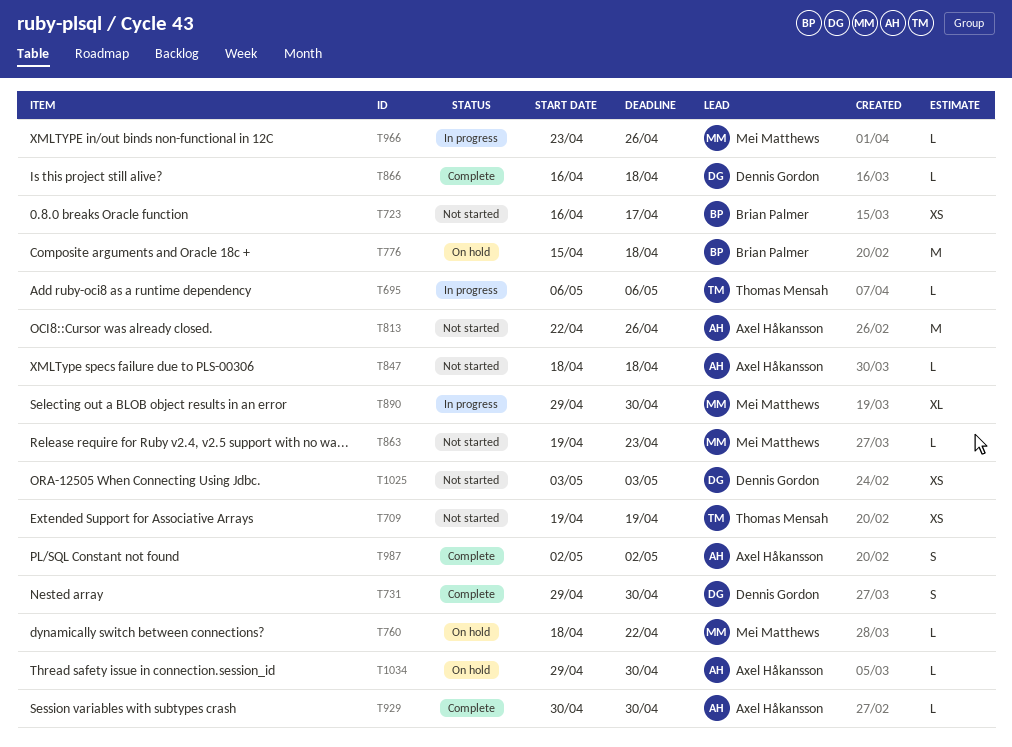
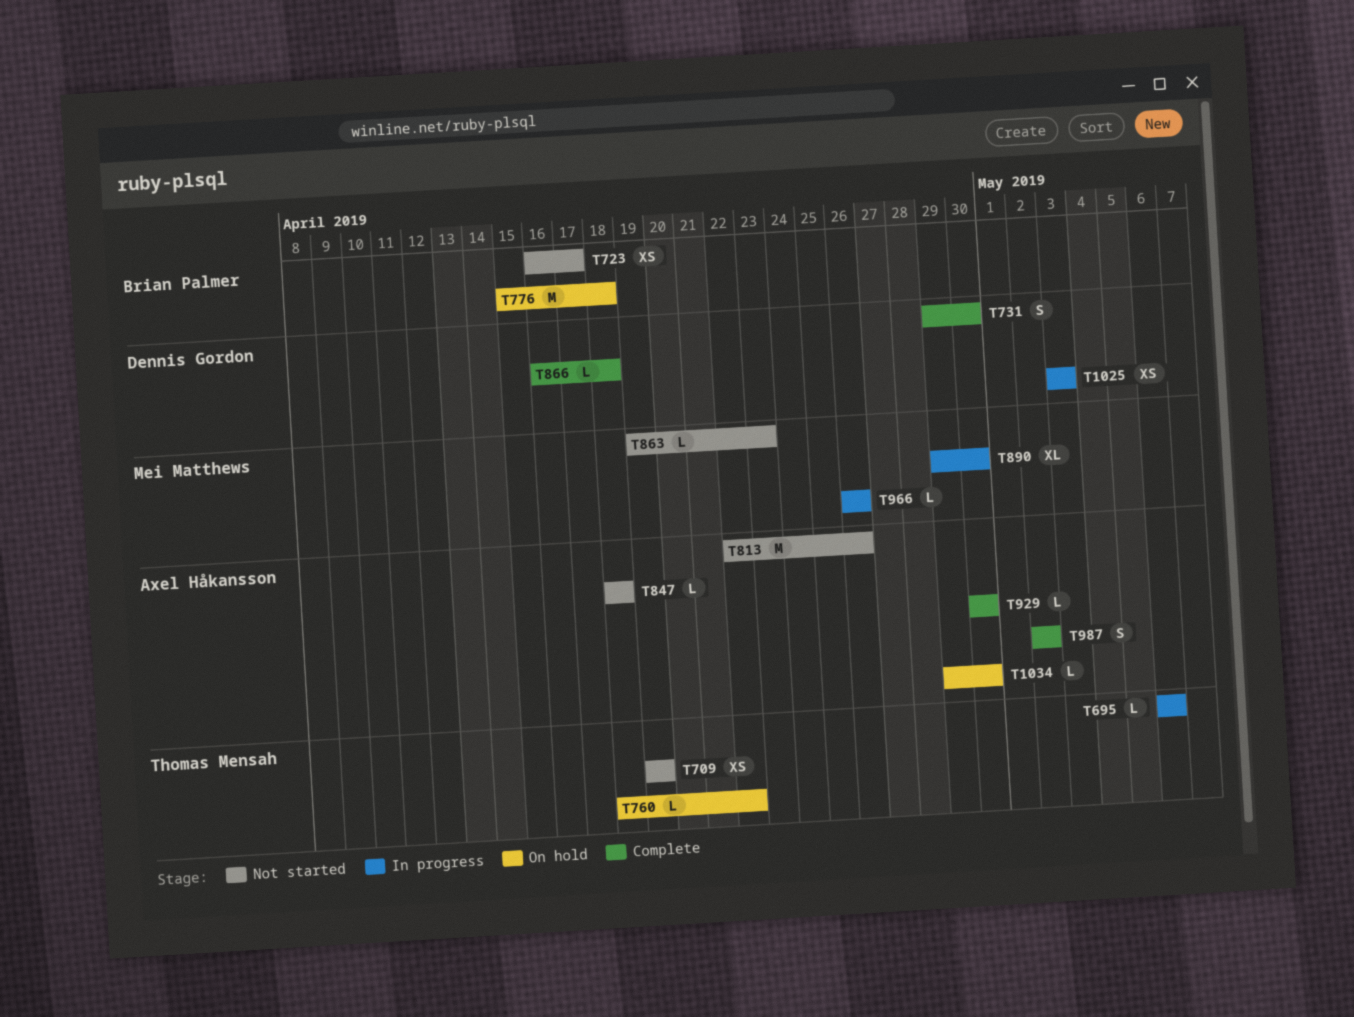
T760, owner: Mei Matthews -> Thomas Mensah
T966, start: Apr 23 -> Apr 26
T1025, status: Not started -> In progress

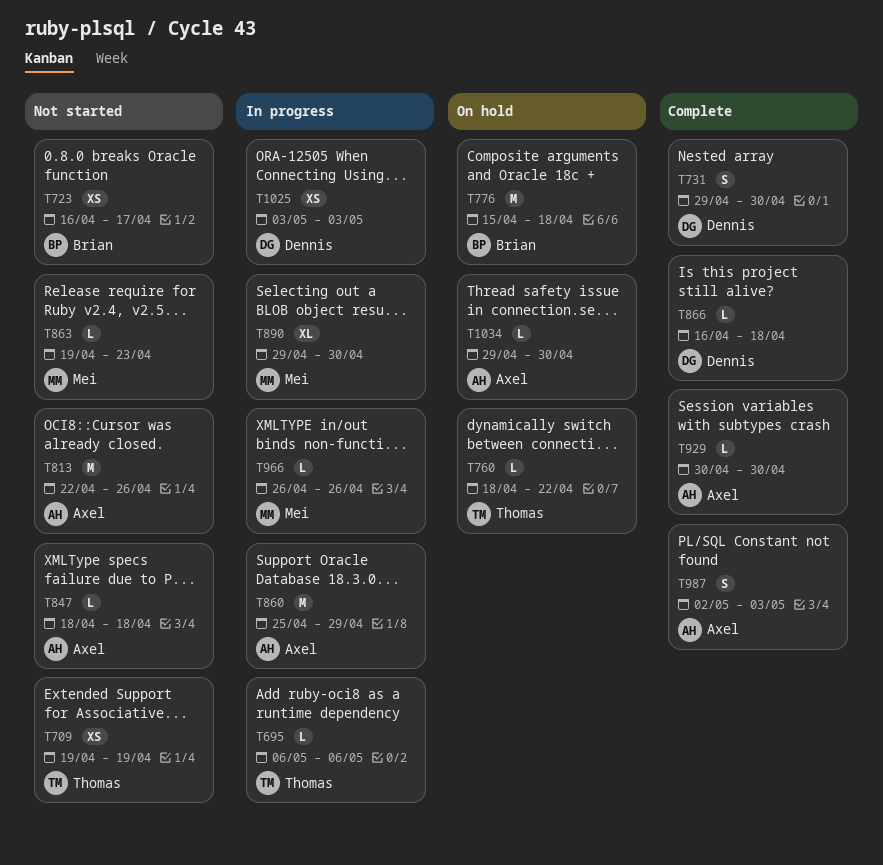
T860: none -> present
T987, due: May 2 -> May 3

